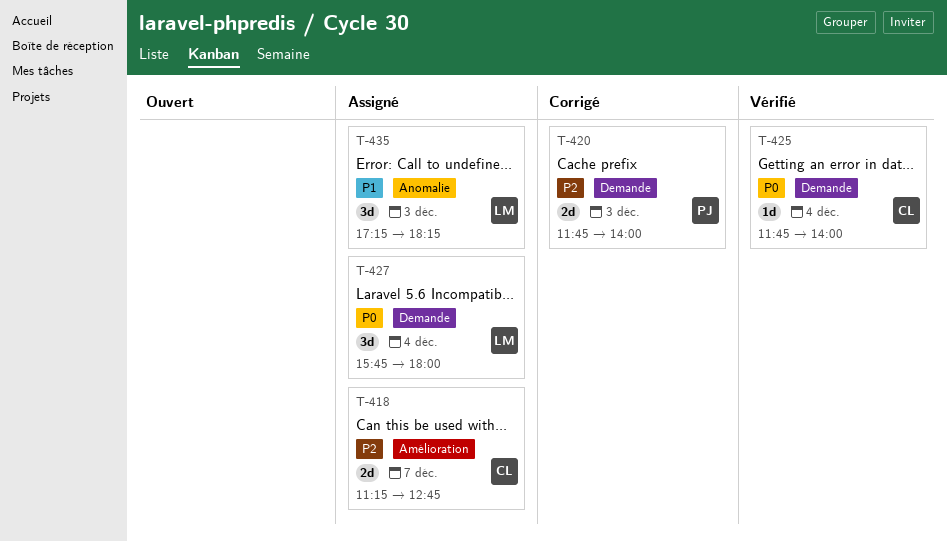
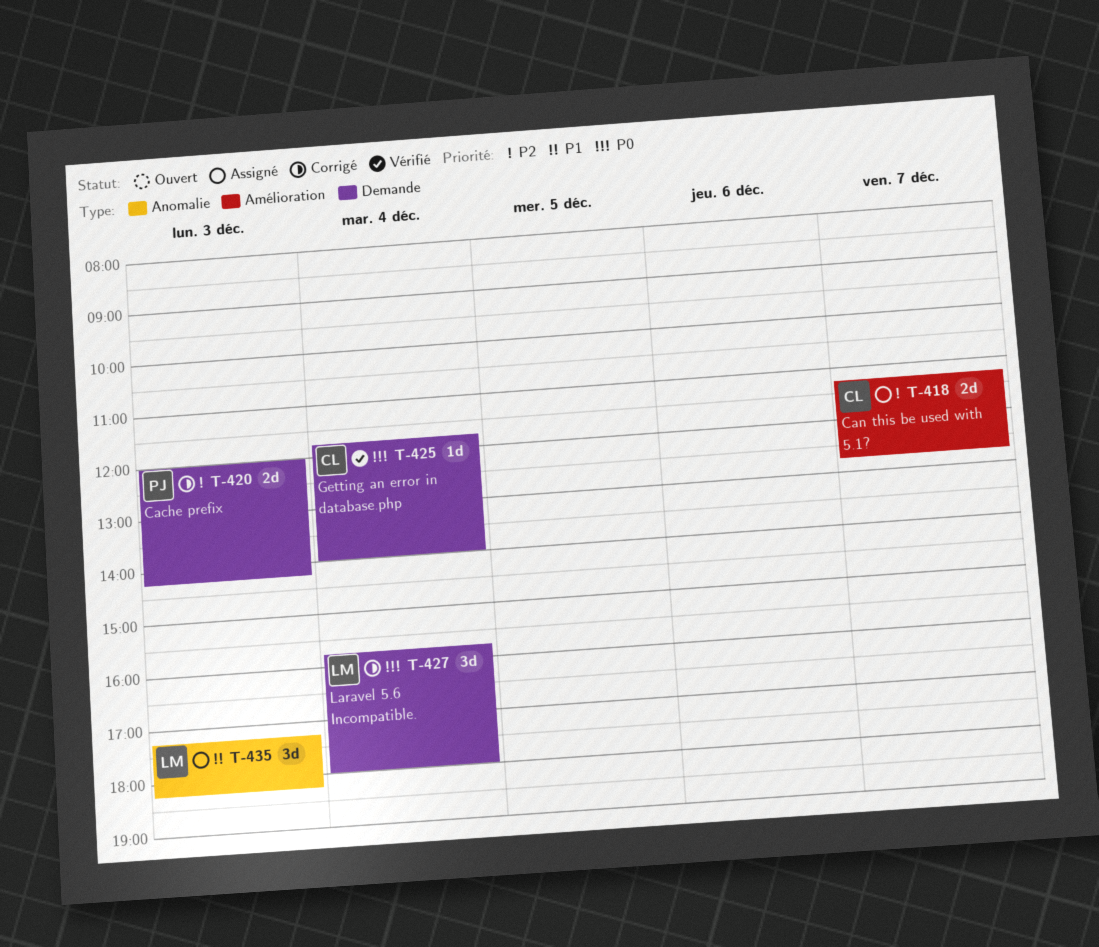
T-420, begins: 11:45 -> 12:00
T-420, ends: 14:00 -> 14:15
T-427, status: Assigné -> Corrigé

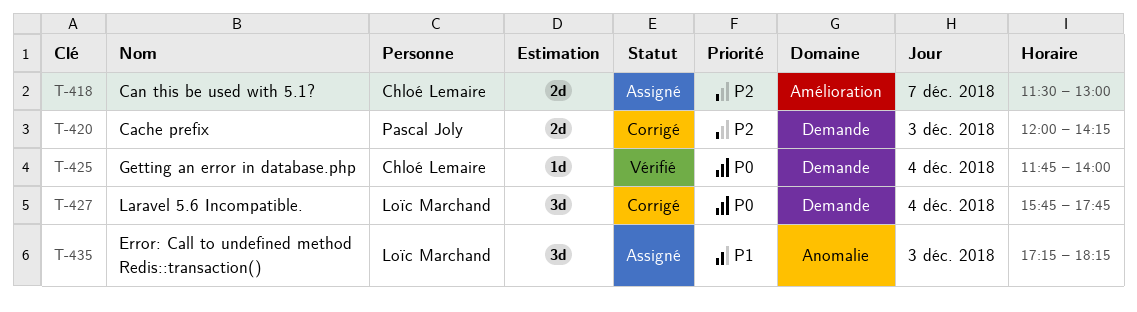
T-418, begins: 11:15 -> 11:30
T-418, ends: 12:45 -> 13:00
T-427, ends: 18:00 -> 17:45

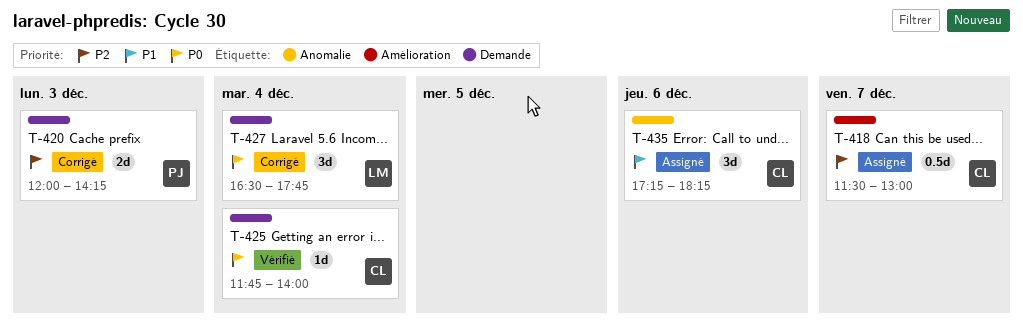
T-418, estimate: 2d -> 0.5d
T-427, begins: 15:45 -> 16:30
T-435, owner: Loïc Marchand -> Chloé Lemaire
T-435, day: Dec 3 -> Dec 6

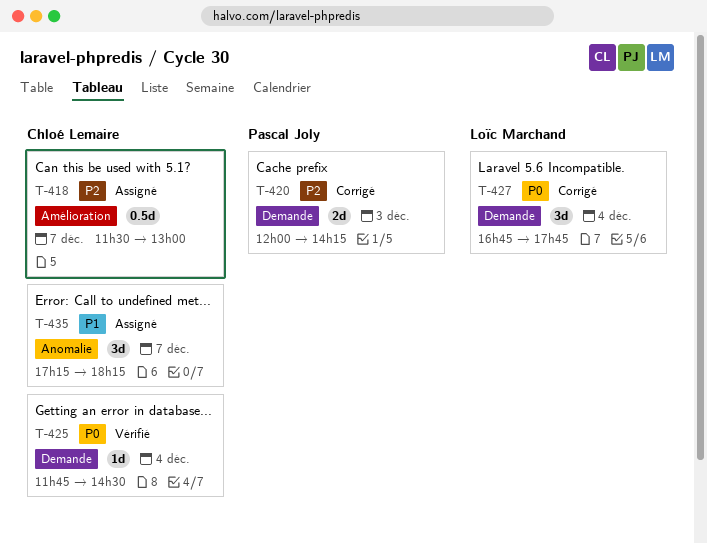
T-425, ends: 14:00 -> 14:30
T-427, begins: 16:30 -> 16:45
T-435, day: Dec 6 -> Dec 7

